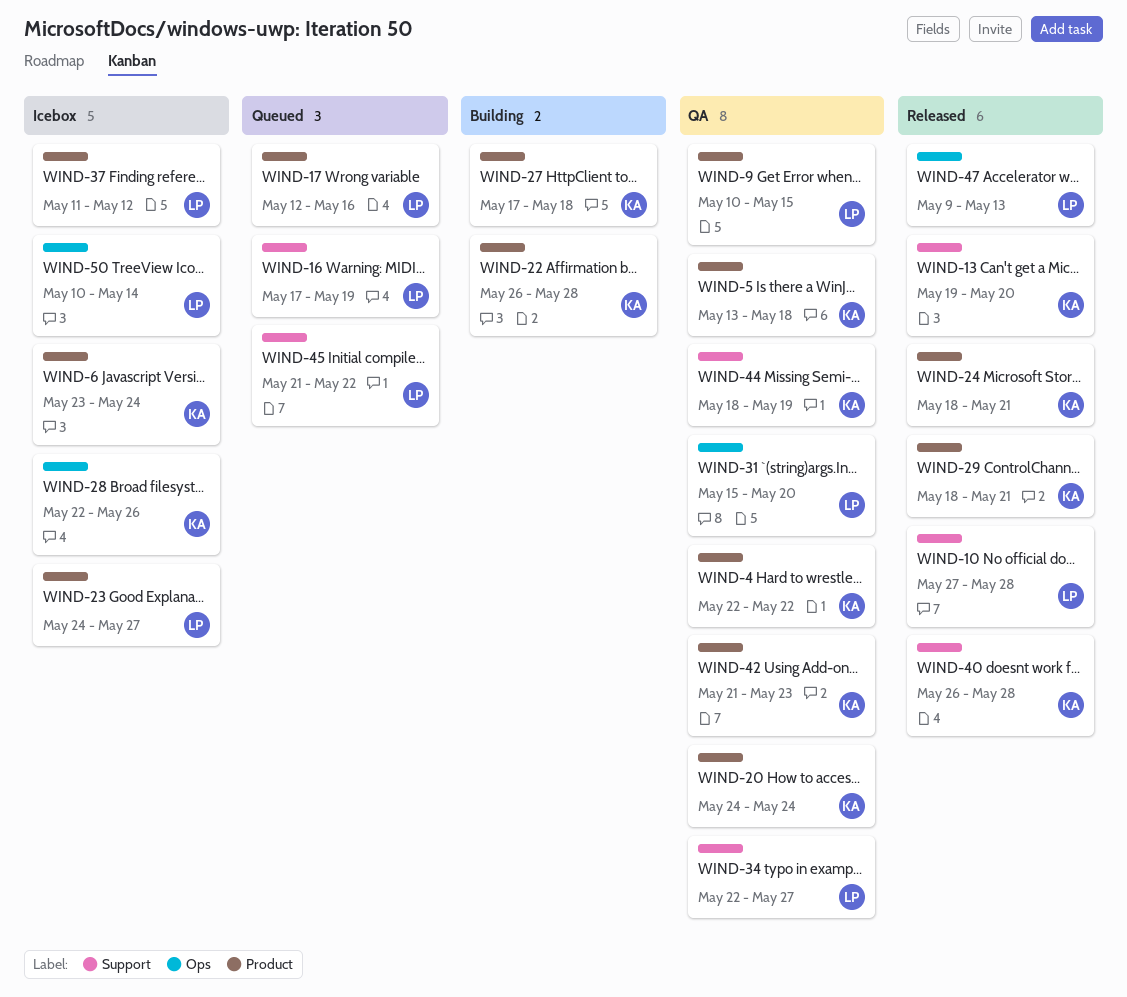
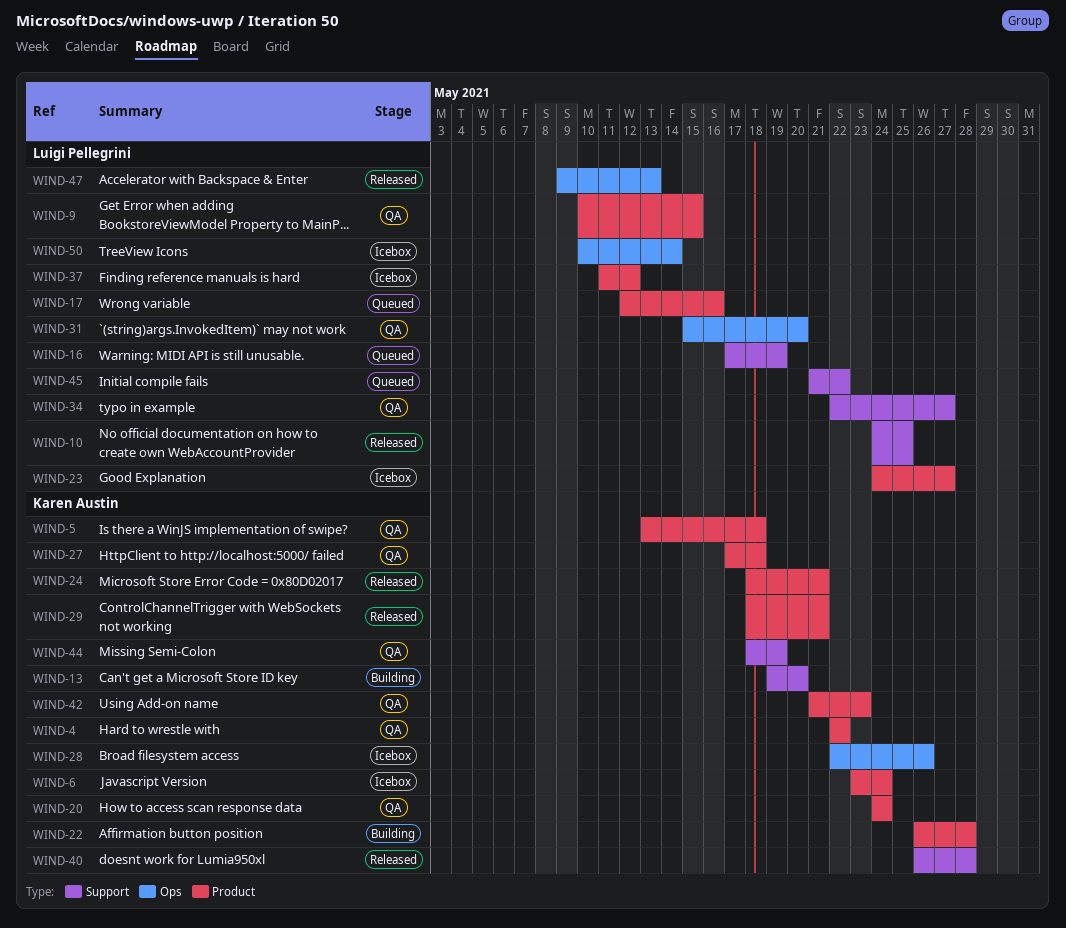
WIND-10, start: May 27 -> May 24
WIND-10, due: May 28 -> May 25
WIND-13, status: Released -> Building
WIND-27, status: Building -> QA

